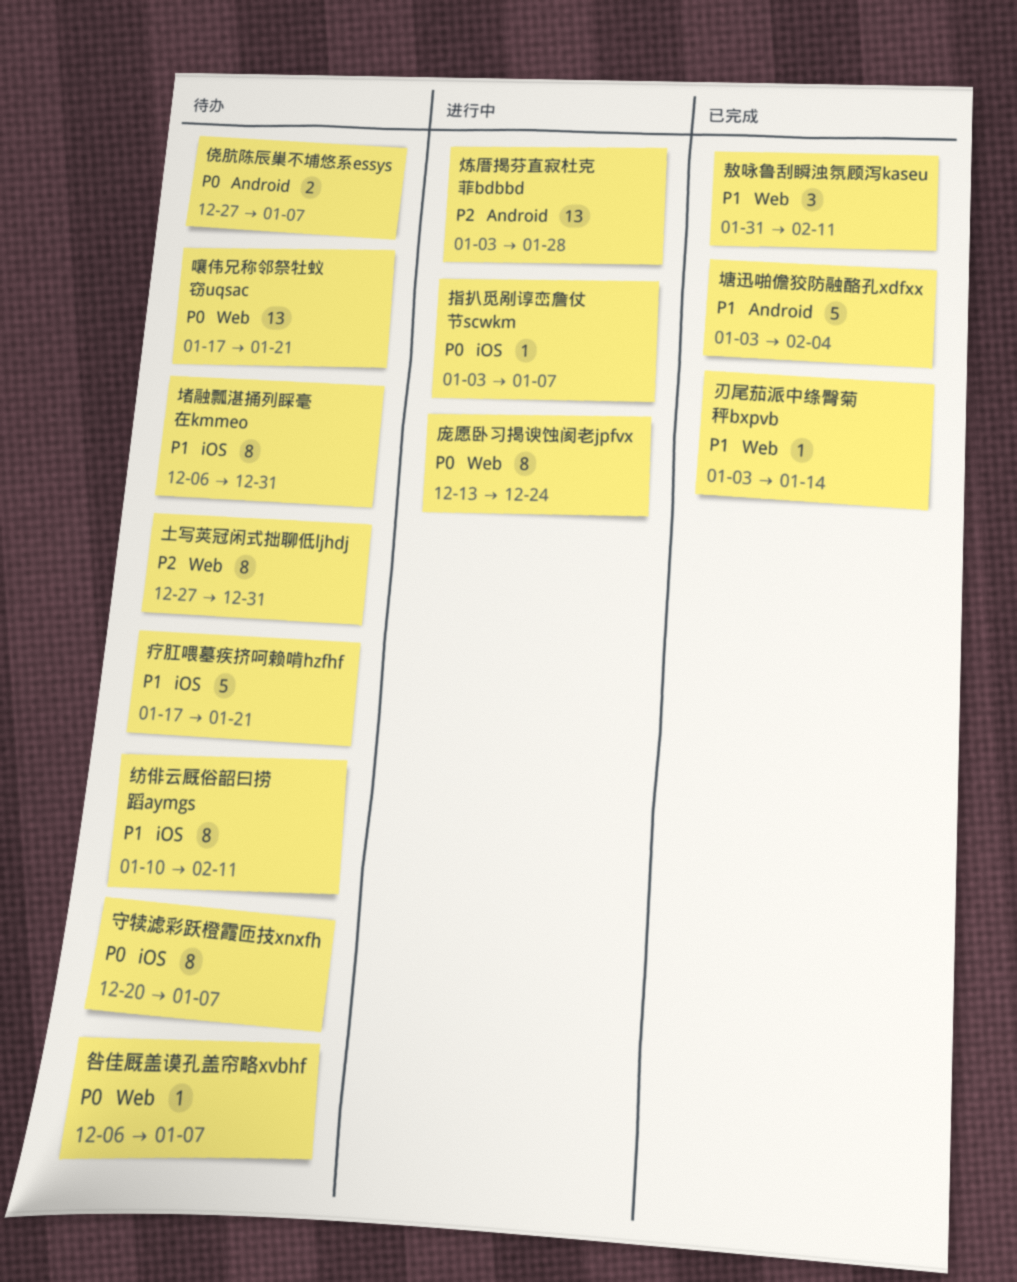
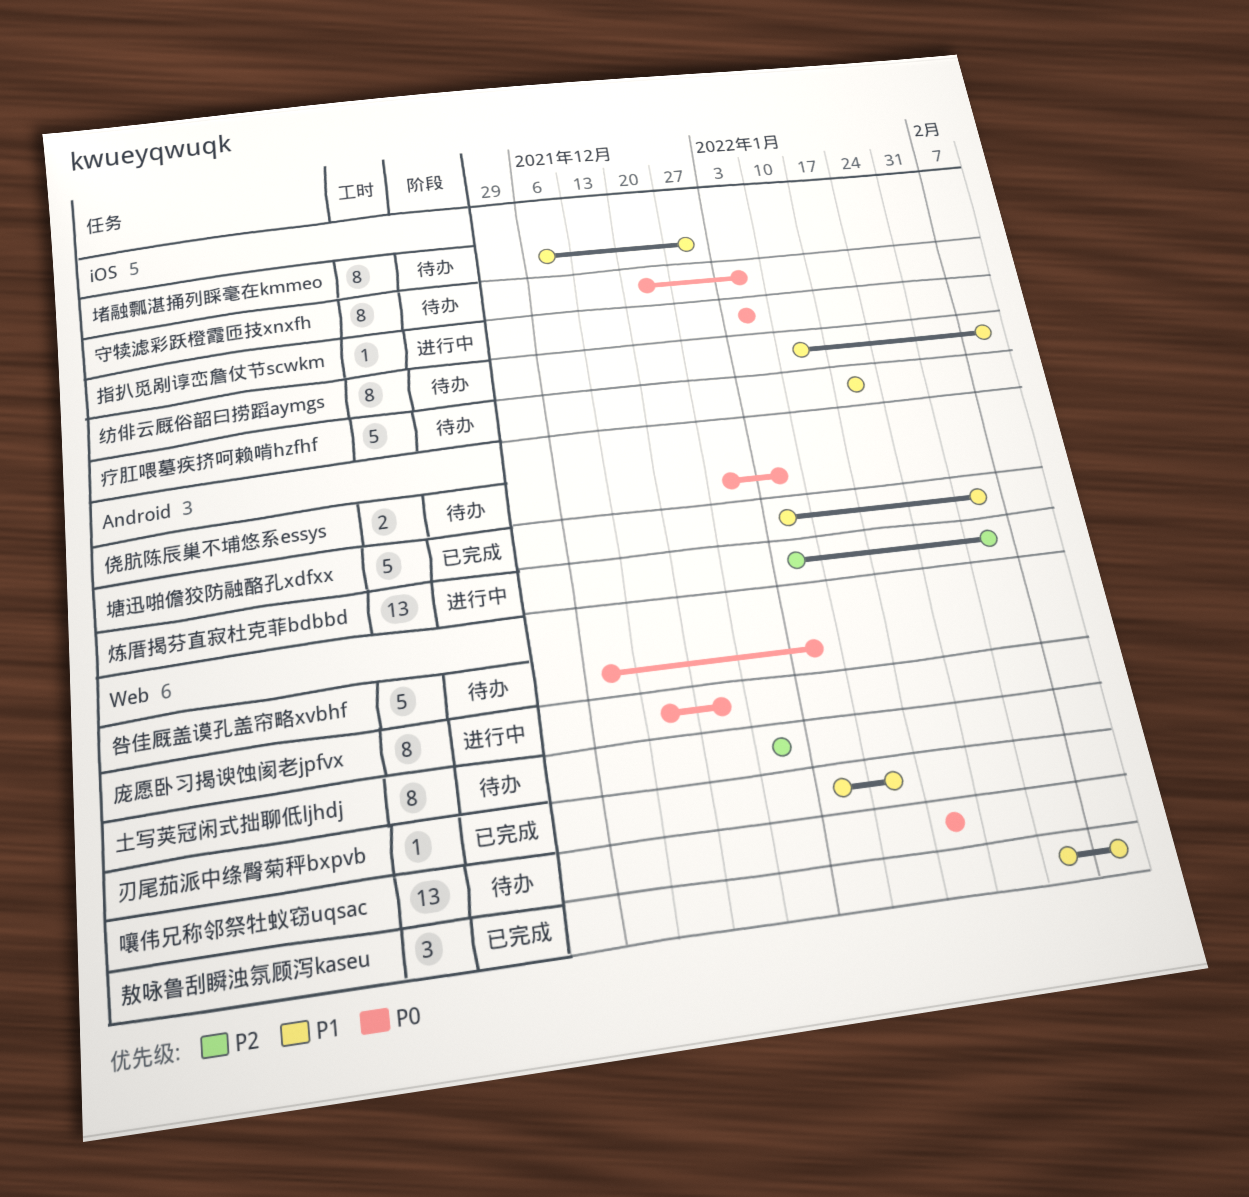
咎佳厩盖谟孔盖帘略xvbhf, estimate: 1 -> 5
炼厝揭芬直寂杜克菲bdbbd, due: Jan 28 -> Feb 4

